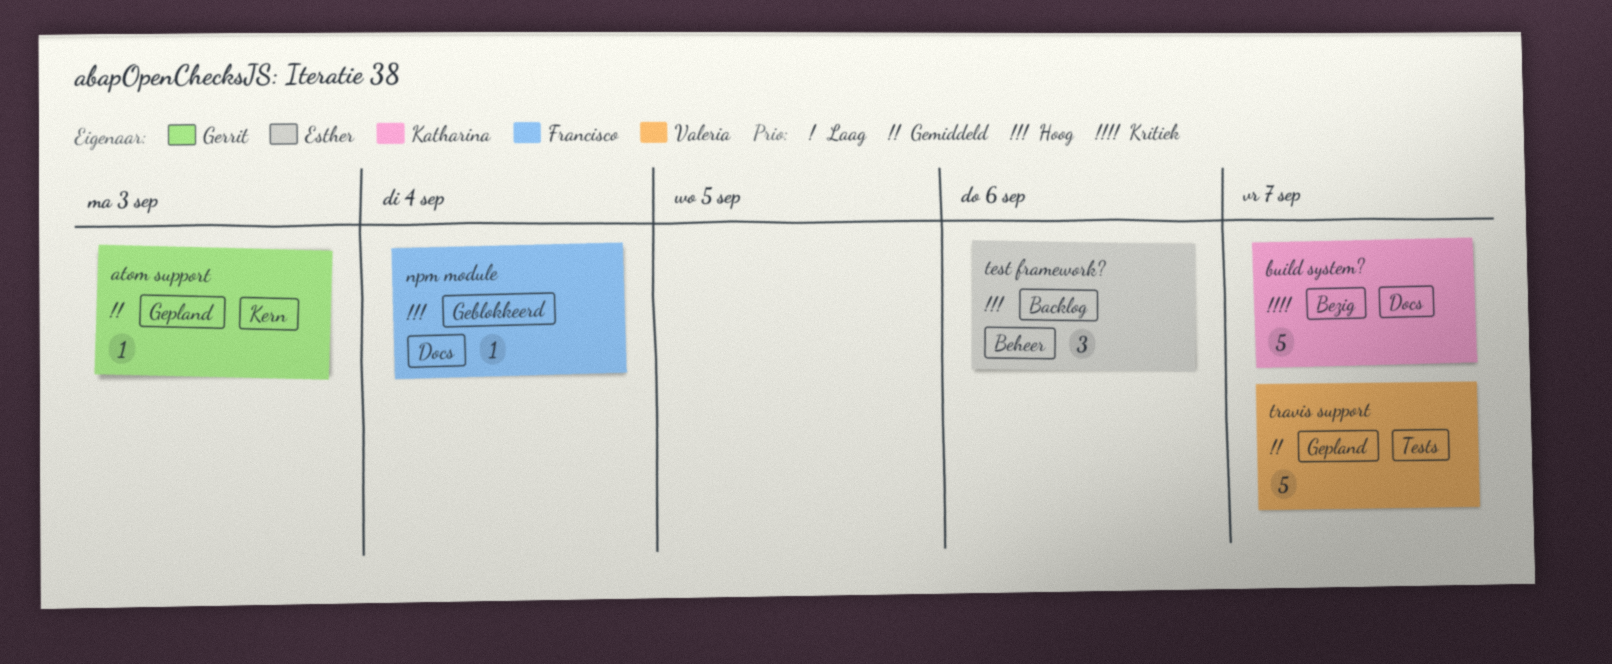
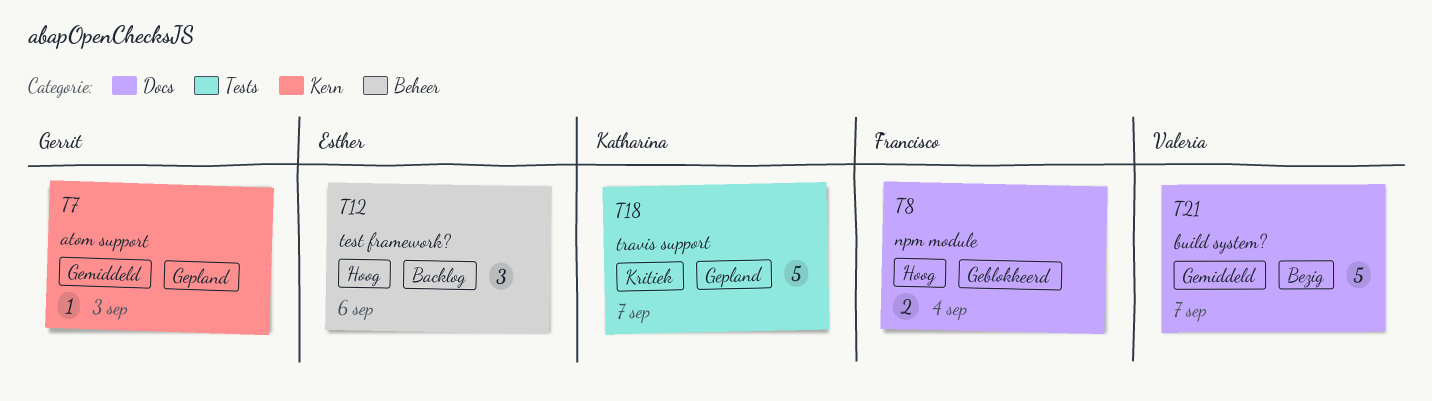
build system?, owner: Katharina -> Valeria
build system?, priority: Kritiek -> Gemiddeld
npm module, estimate: 1 -> 2
travis support, owner: Valeria -> Katharina
travis support, priority: Gemiddeld -> Kritiek

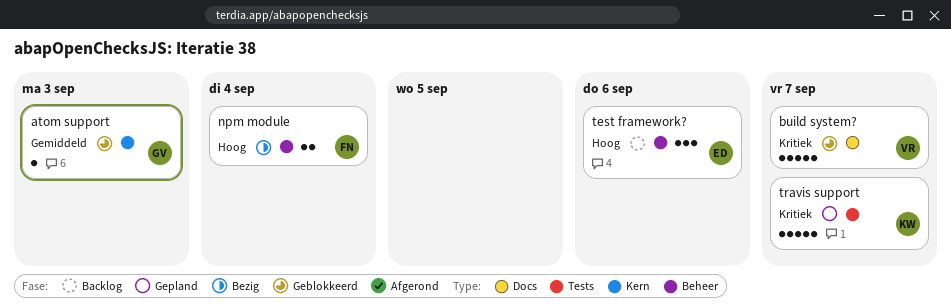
atom support, status: Gepland -> Geblokkeerd
build system?, status: Bezig -> Geblokkeerd
build system?, priority: Gemiddeld -> Kritiek
npm module, status: Geblokkeerd -> Bezig
npm module, label: Docs -> Beheer

